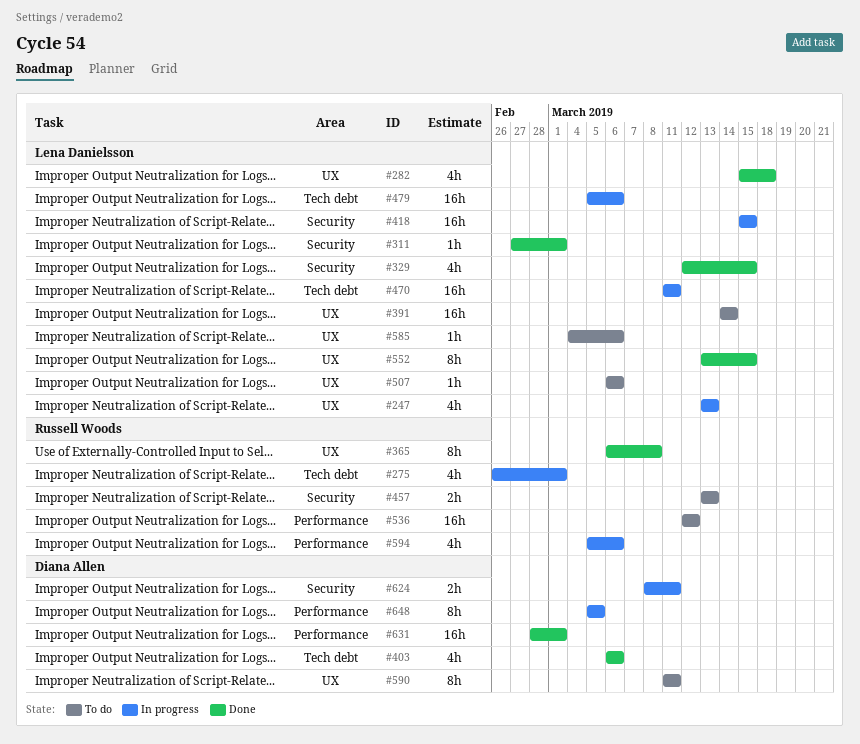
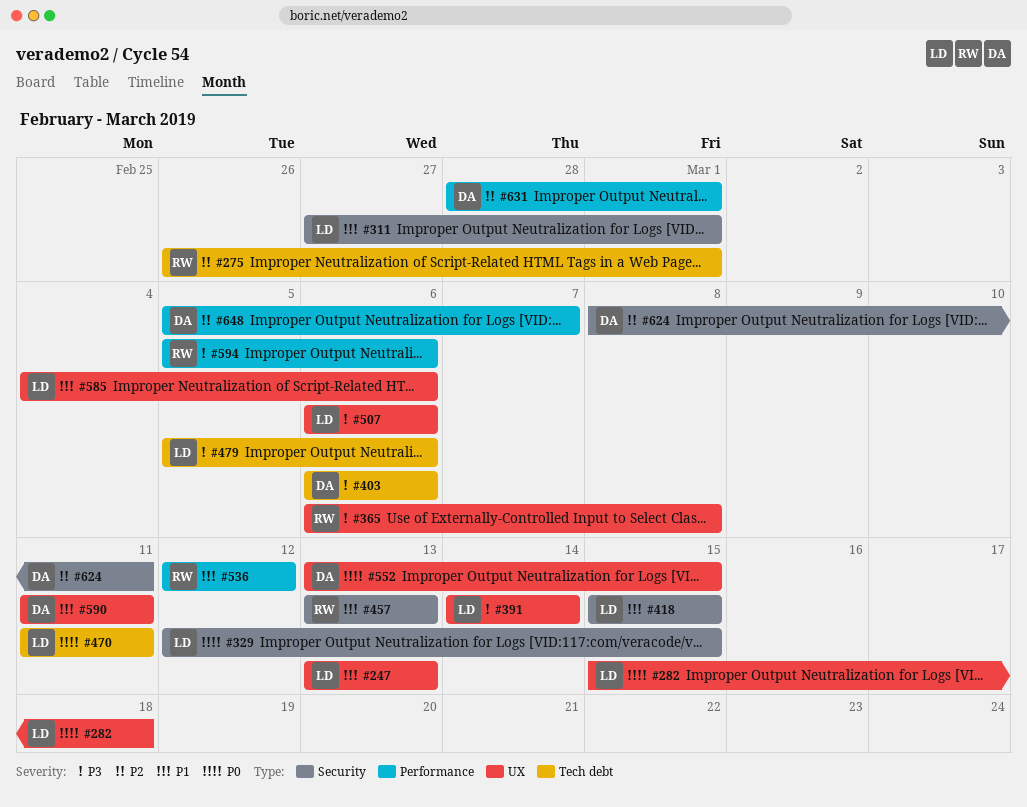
#552, owner: Lena Danielsson -> Diana Allen
#648, due: Mar 5 -> Mar 7

